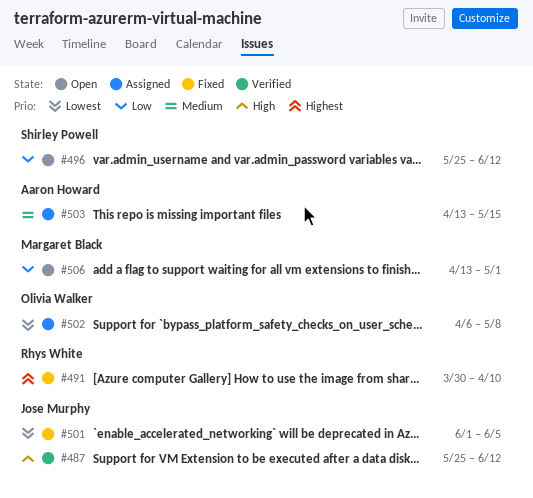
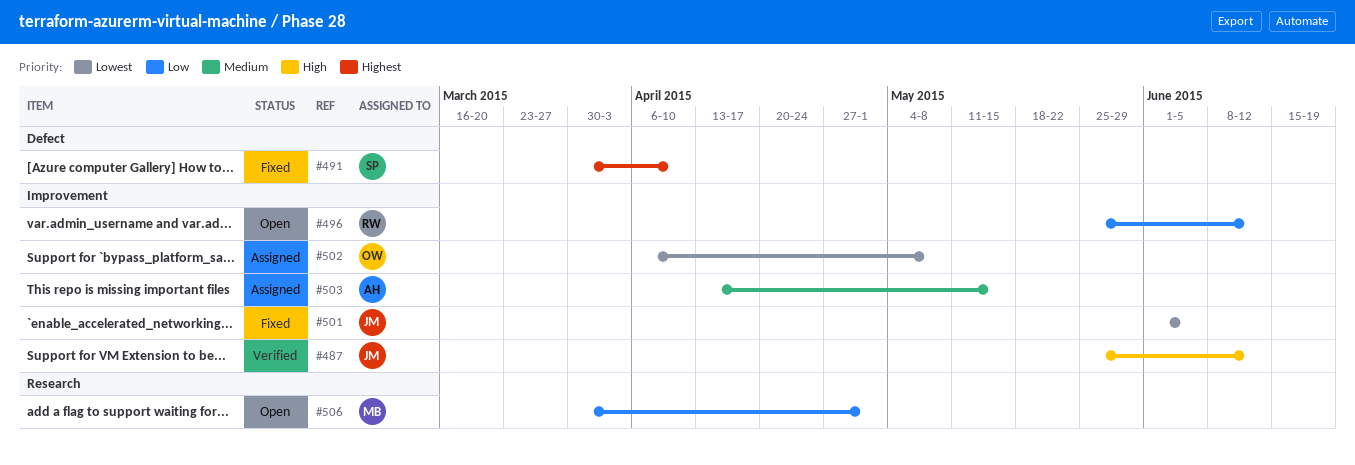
#491, owner: Rhys White -> Shirley Powell
#496, owner: Shirley Powell -> Rhys White
#506, start: Apr 13 -> Mar 30

